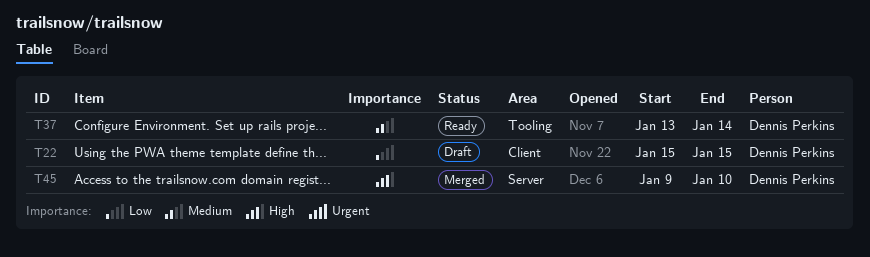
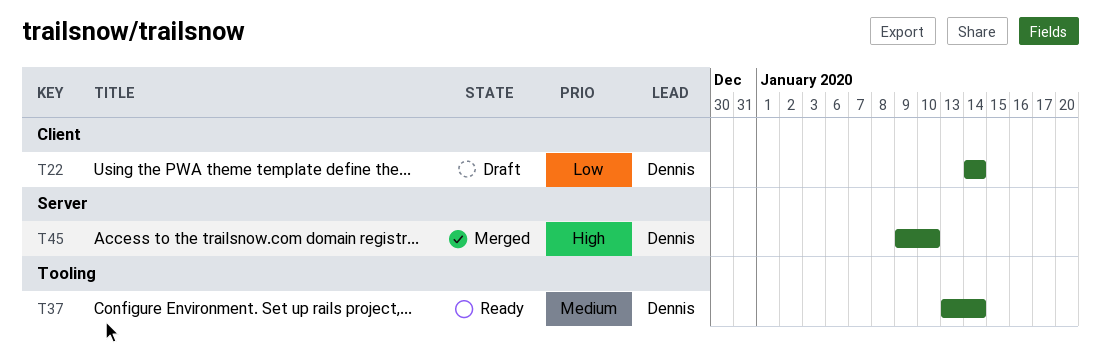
T22, start: Jan 15 -> Jan 14
T22, due: Jan 15 -> Jan 14

